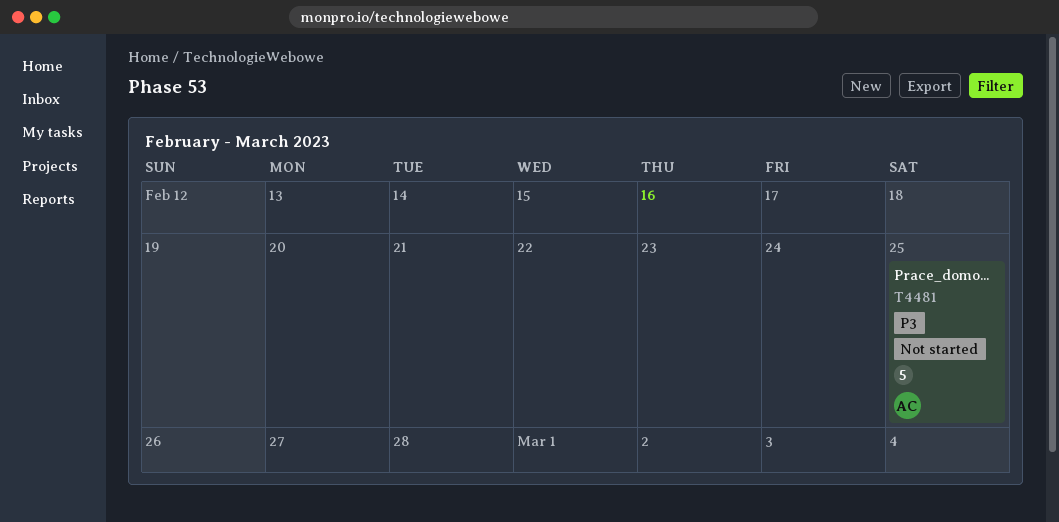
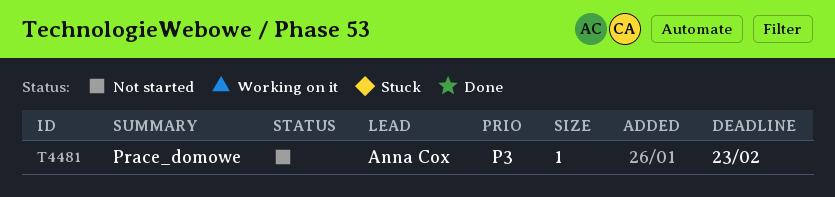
T4481, estimate: 5 -> 1
T4481, due: Feb 25 -> Feb 23

